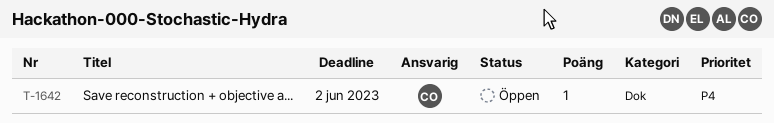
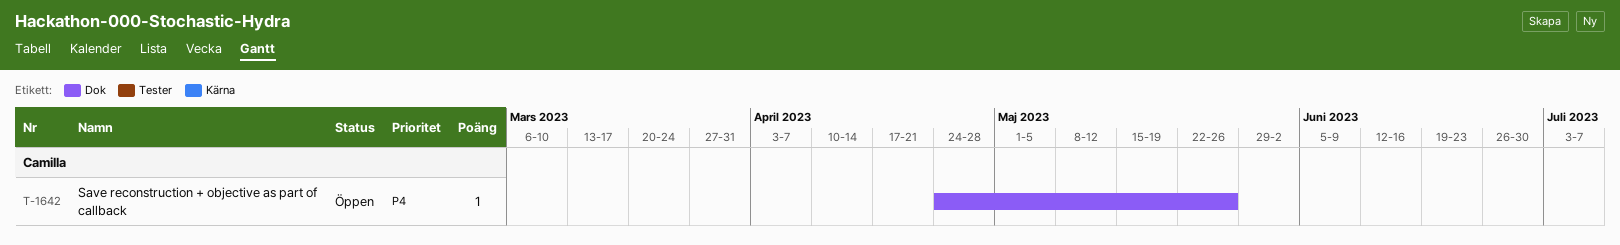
T-1642, due: Jun 2 -> May 26

